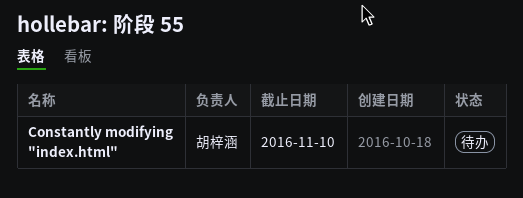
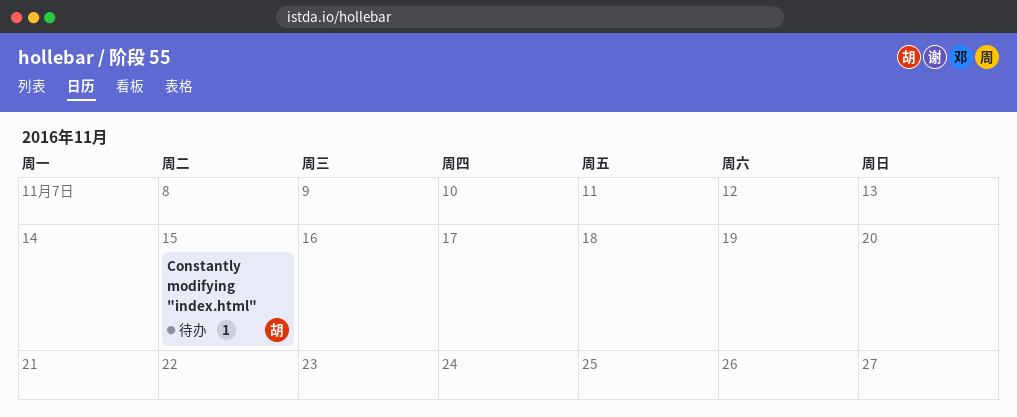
Constantly modifying "index.html", due: Nov 10 -> Nov 15

